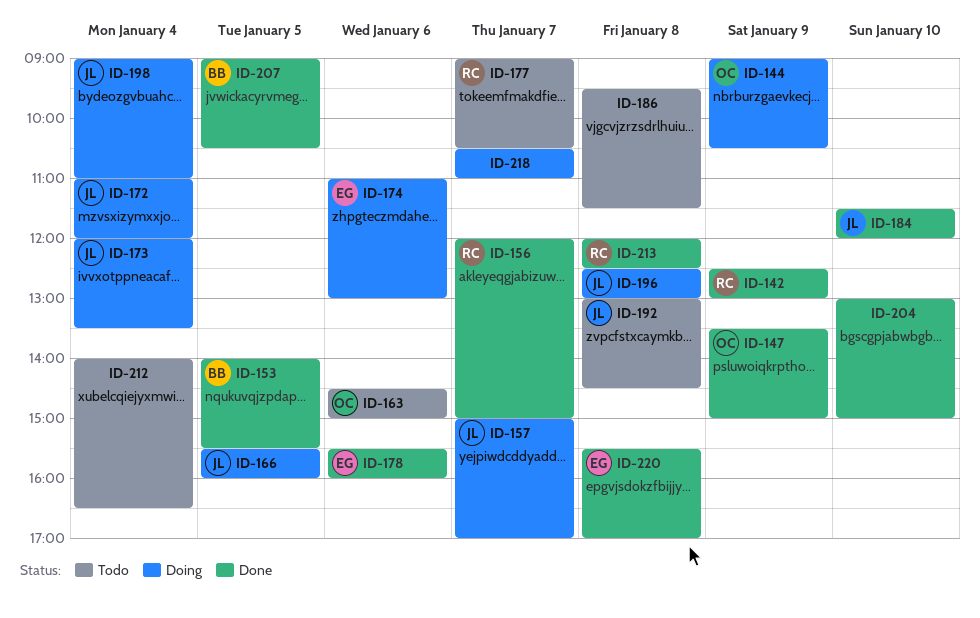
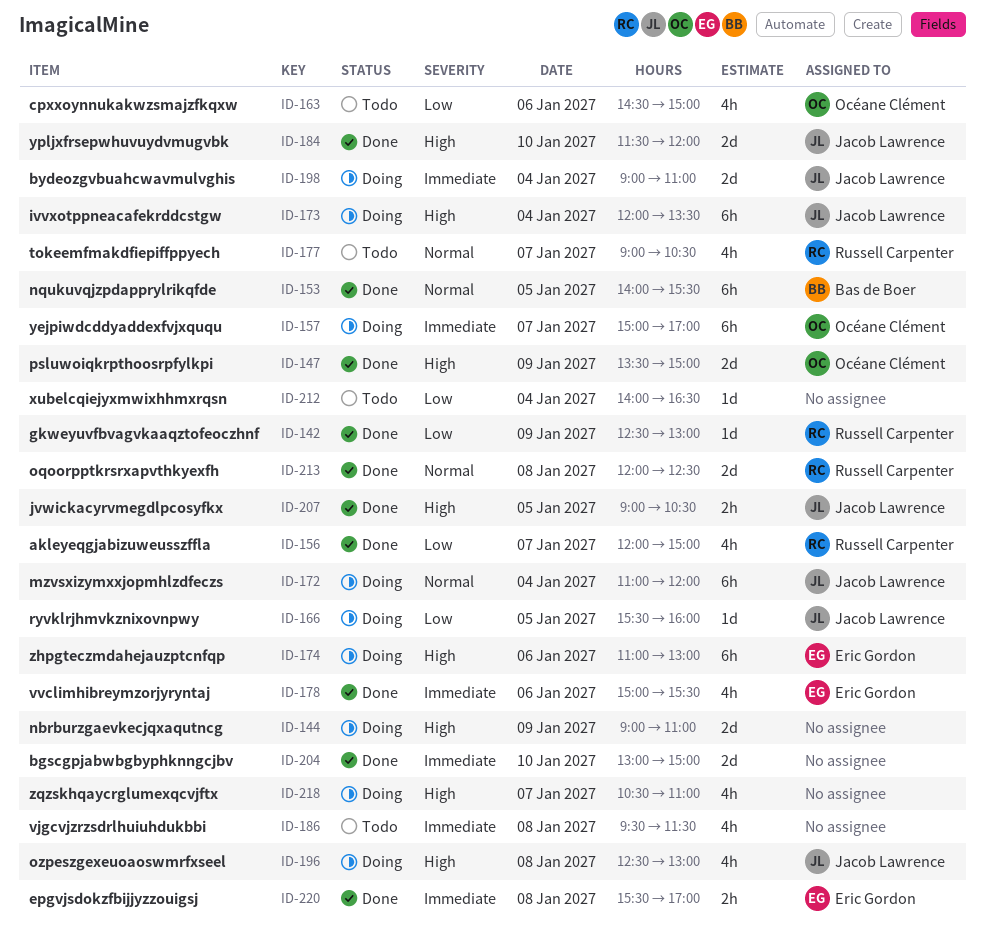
ID-144, owner: Océane Clément -> none
ID-144, ends: 10:30 -> 11:00
ID-157, owner: Jacob Lawrence -> Océane Clément
ID-178, begins: 15:30 -> 15:00
ID-178, ends: 16:00 -> 15:30
ID-192: present -> none
ID-207, owner: Bas de Boer -> Jacob Lawrence

